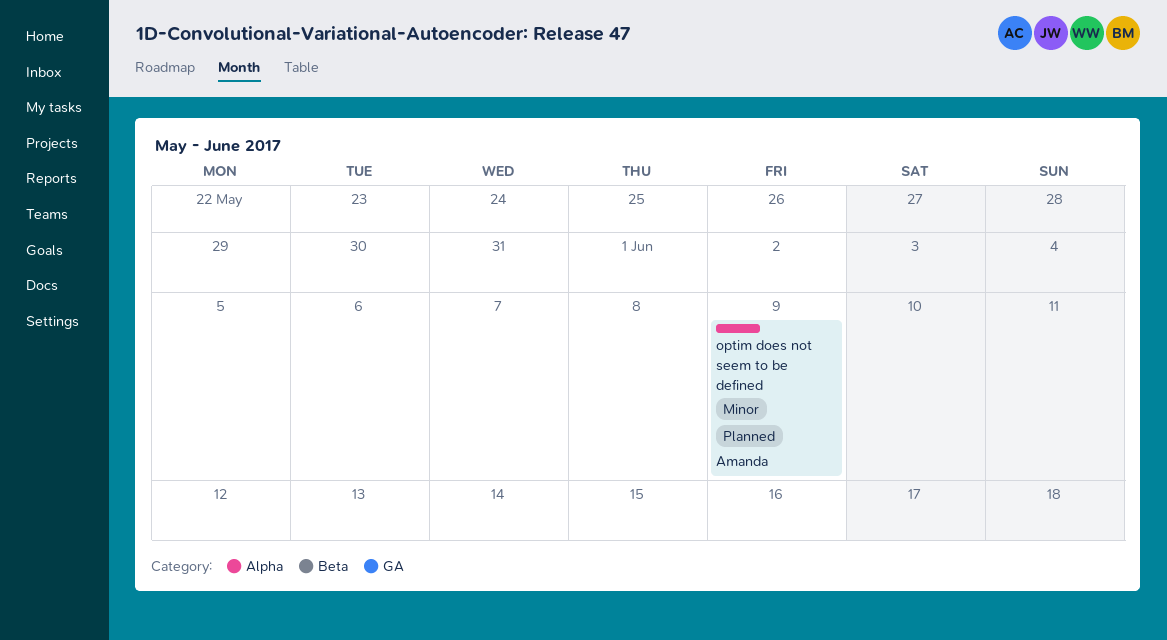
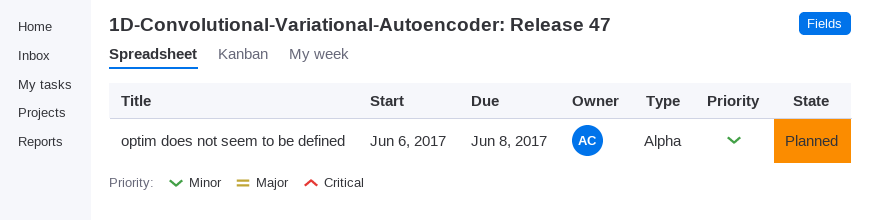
optim does not seem to be defined, due: Jun 9 -> Jun 8

